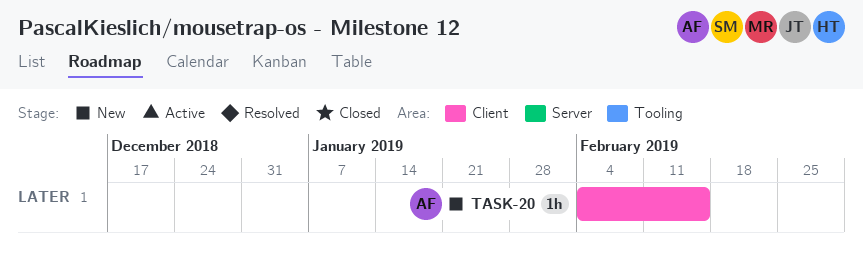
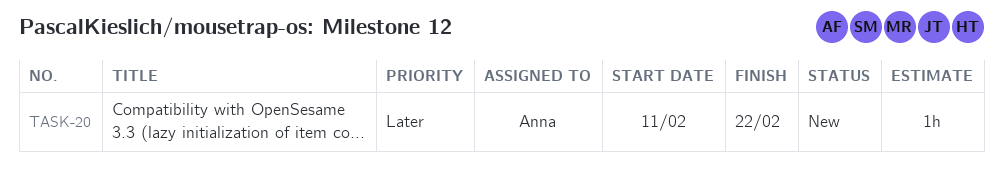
TASK-20, start: Feb 4 -> Feb 11
TASK-20, due: Feb 15 -> Feb 22

